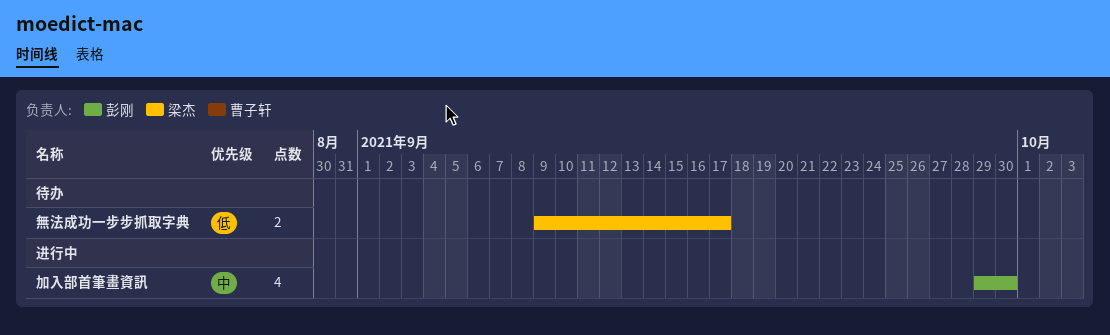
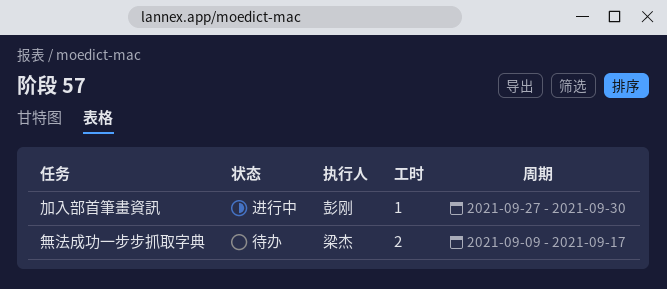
加入部首筆畫資訊, estimate: 4 -> 1
加入部首筆畫資訊, start: Sep 29 -> Sep 27

